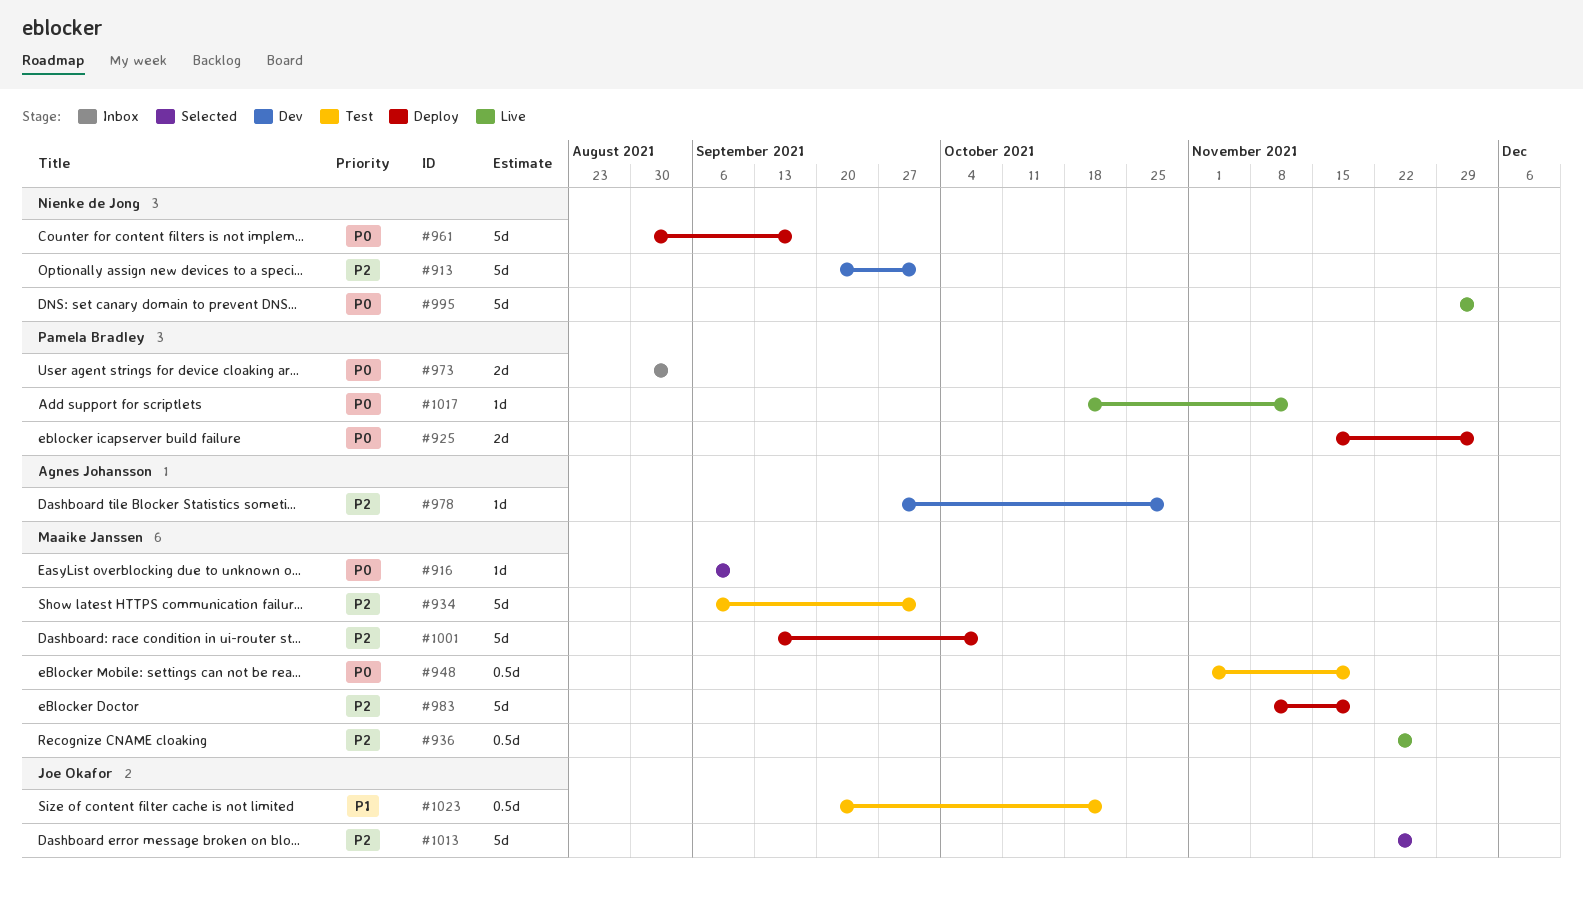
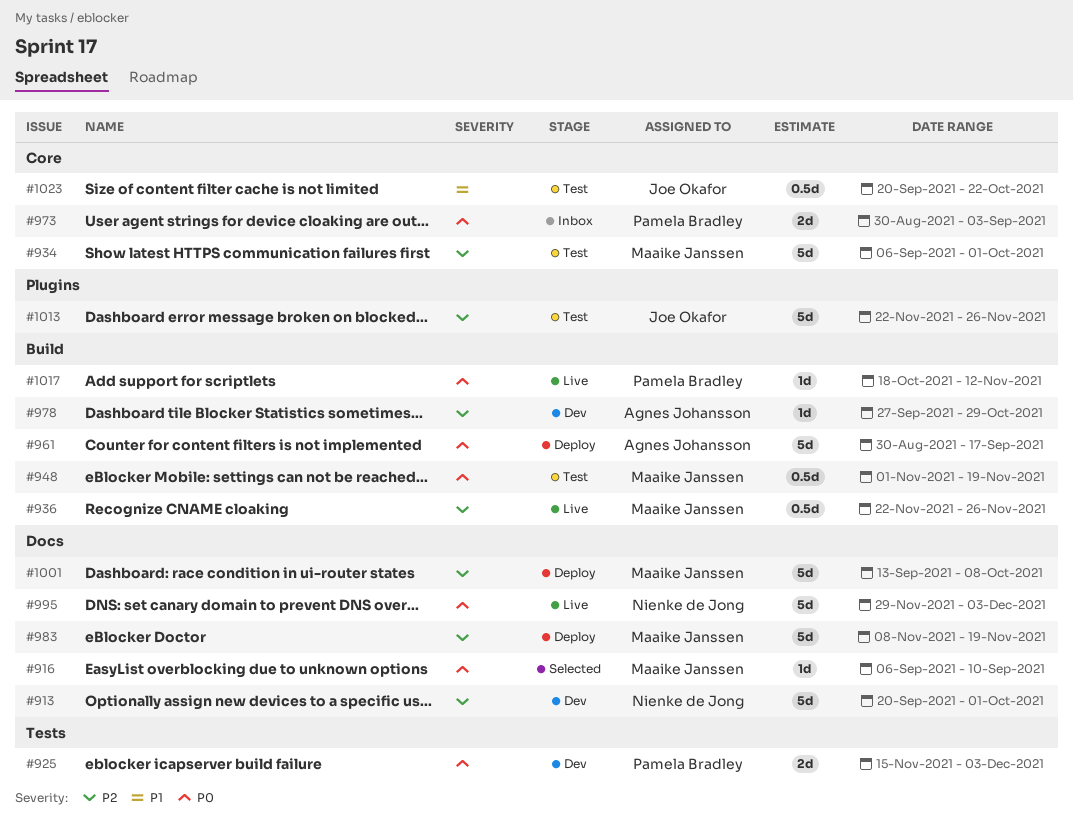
#925, status: Deploy -> Dev
#961, owner: Nienke de Jong -> Agnes Johansson
#1013, status: Selected -> Test

